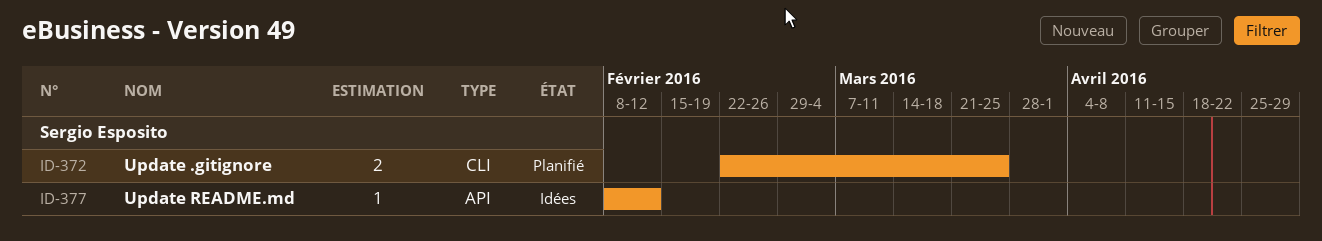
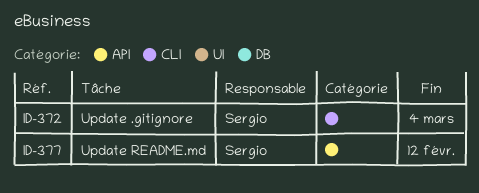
ID-372, due: Mar 25 -> Mar 4

